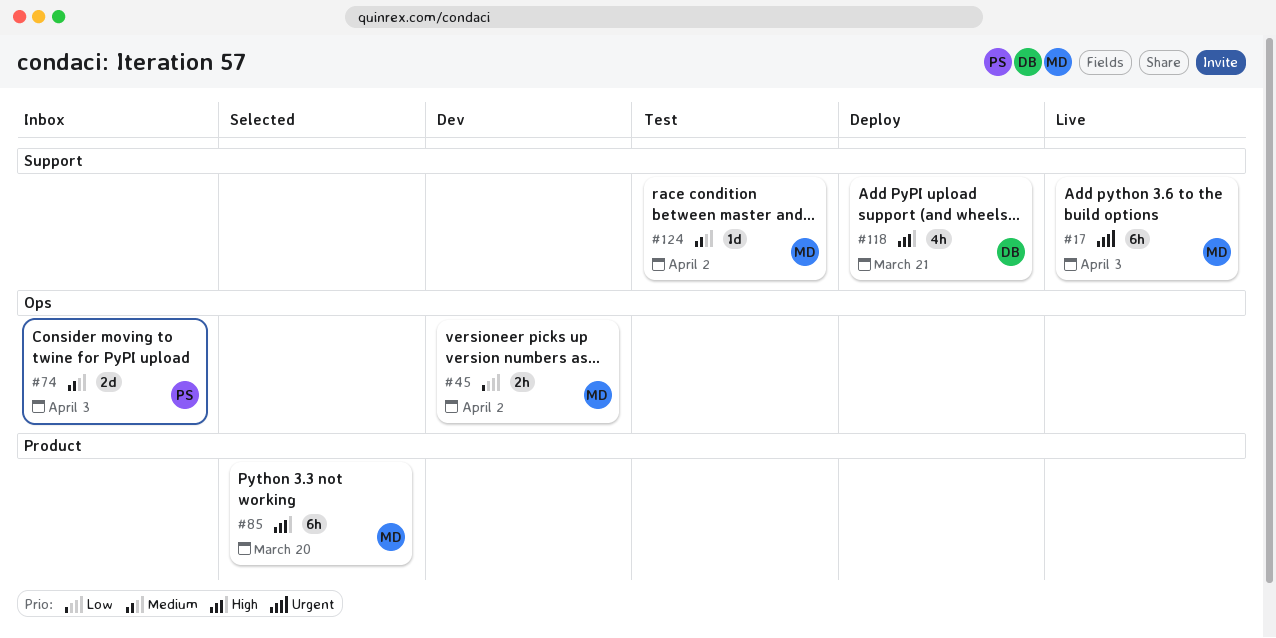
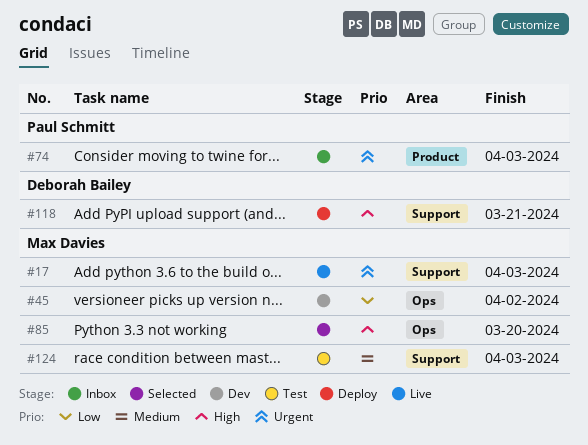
#74, priority: Medium -> Urgent
#74, label: Ops -> Product
#85, label: Product -> Ops
#124, due: Apr 2 -> Apr 3

